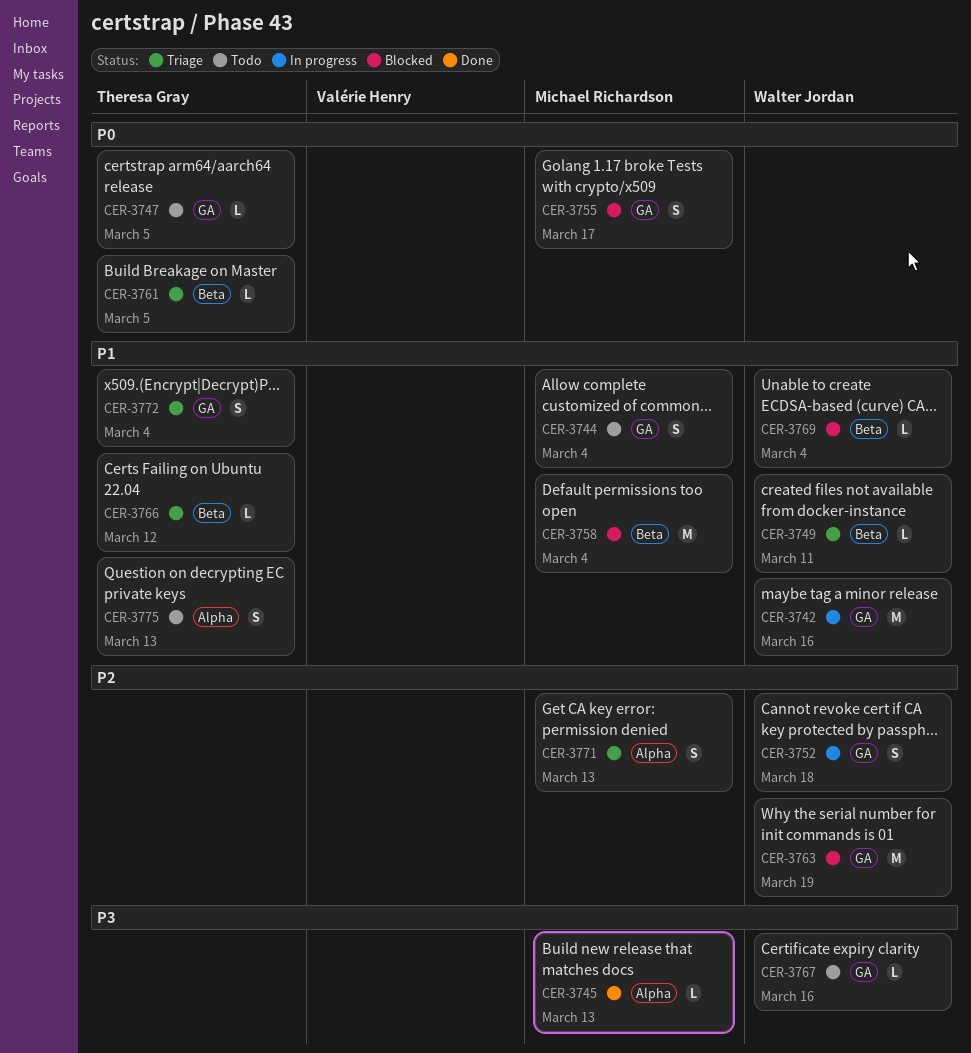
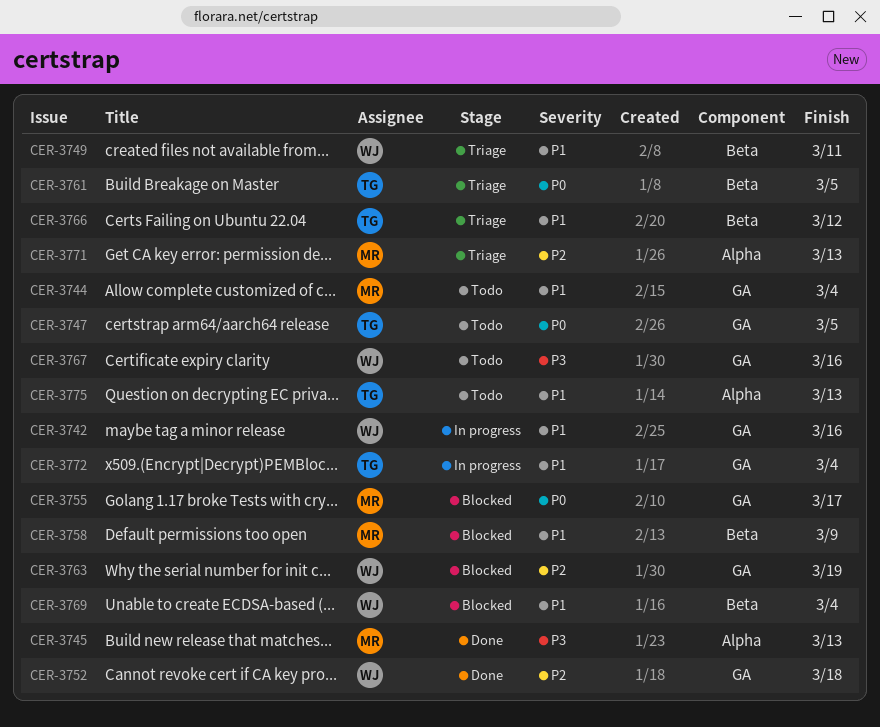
CER-3752, status: In progress -> Done
CER-3758, due: Mar 4 -> Mar 9
CER-3772, status: Triage -> In progress

